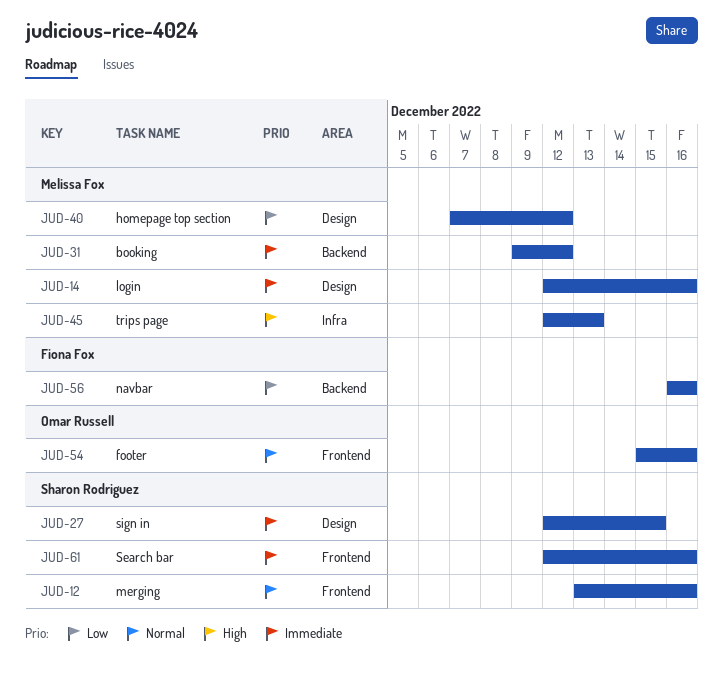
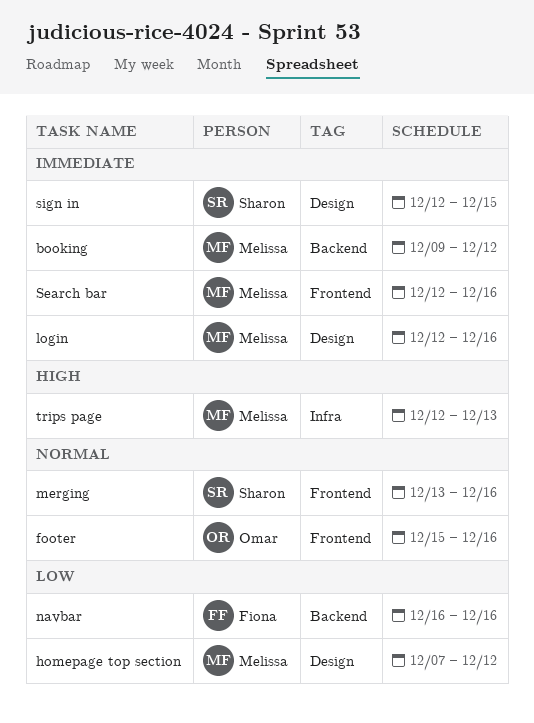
Search bar, owner: Sharon Rodriguez -> Melissa Fox

